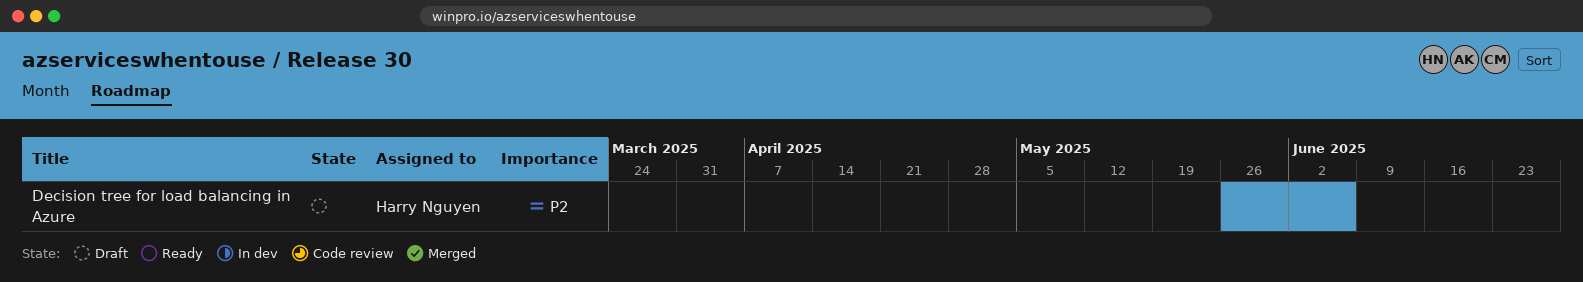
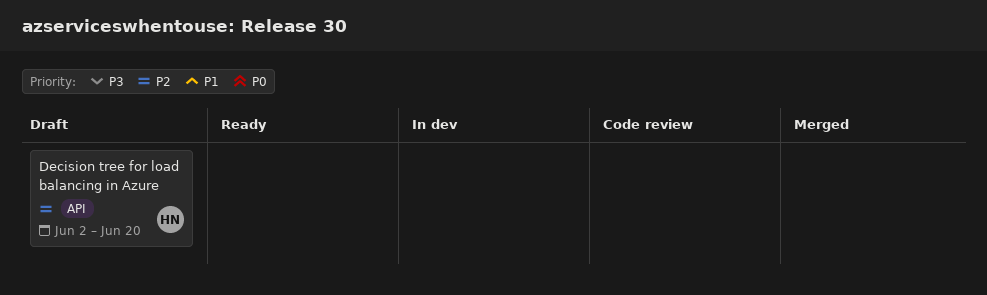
Decision tree for load balancing in Azure, start: May 26 -> Jun 2
Decision tree for load balancing in Azure, due: Jun 6 -> Jun 20

